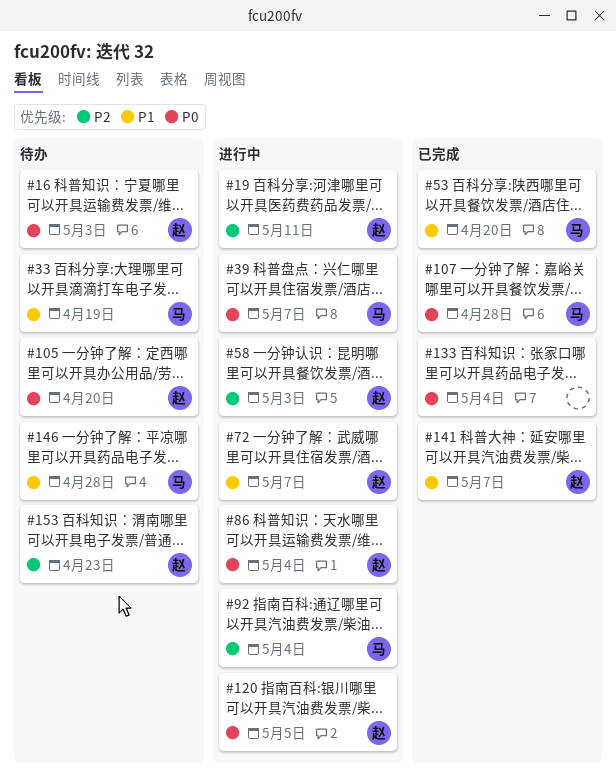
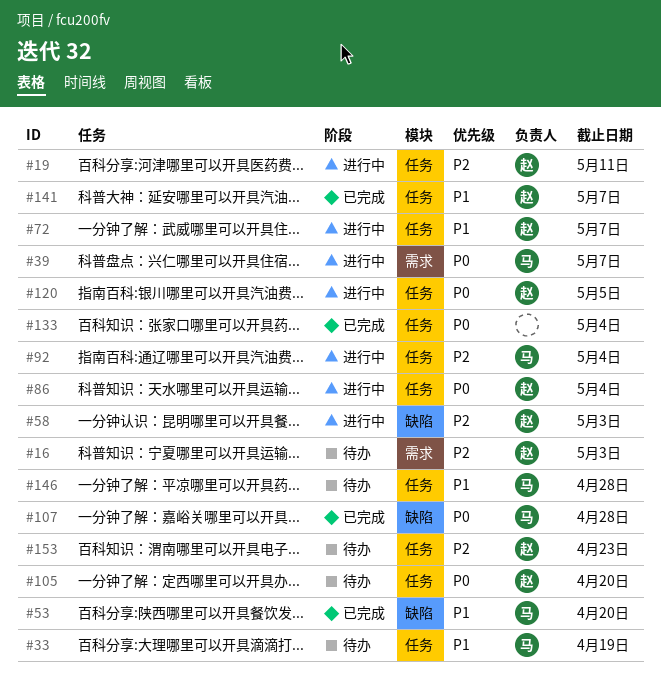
#16, priority: P0 -> P2

